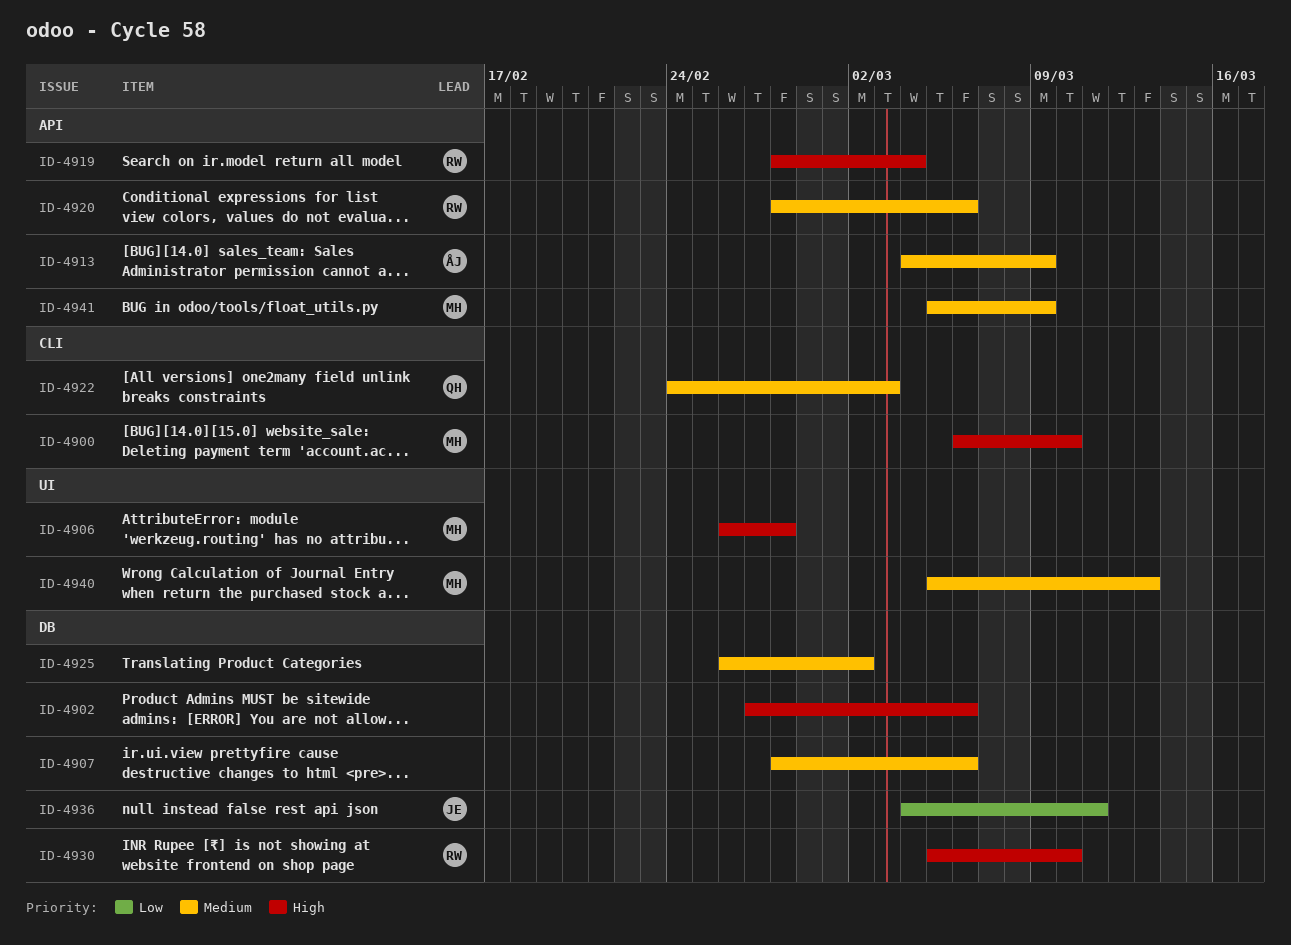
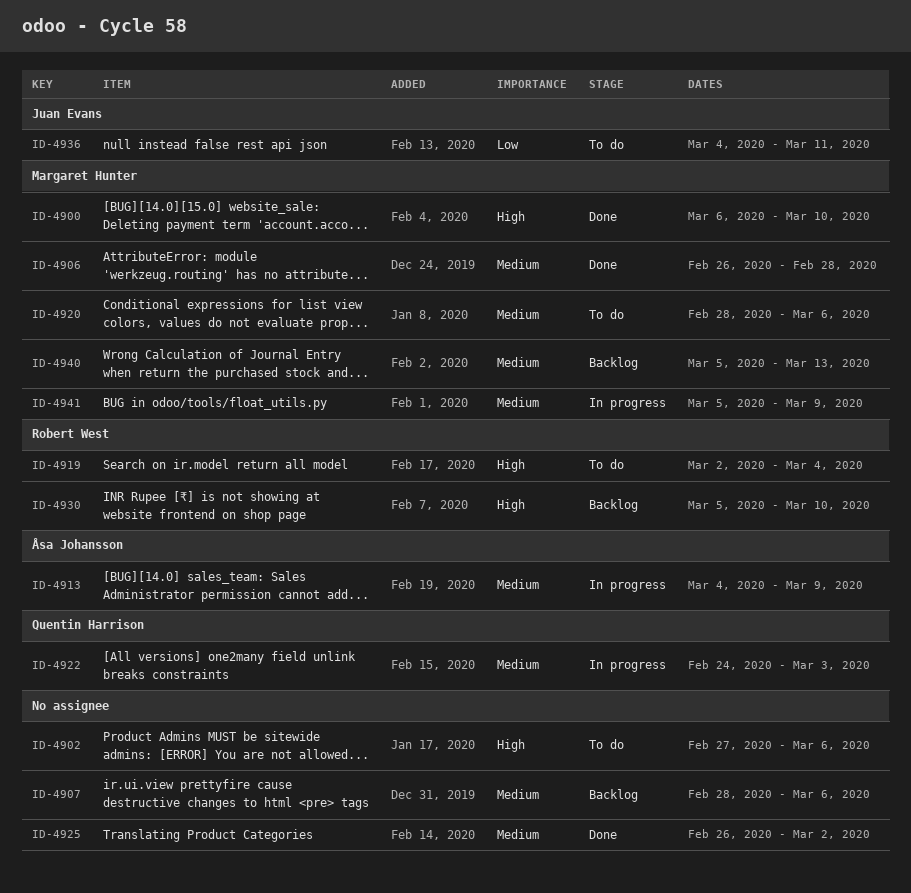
ID-4906, priority: High -> Medium
ID-4919, start: Feb 28 -> Mar 2
ID-4920, owner: Robert West -> Margaret Hunter

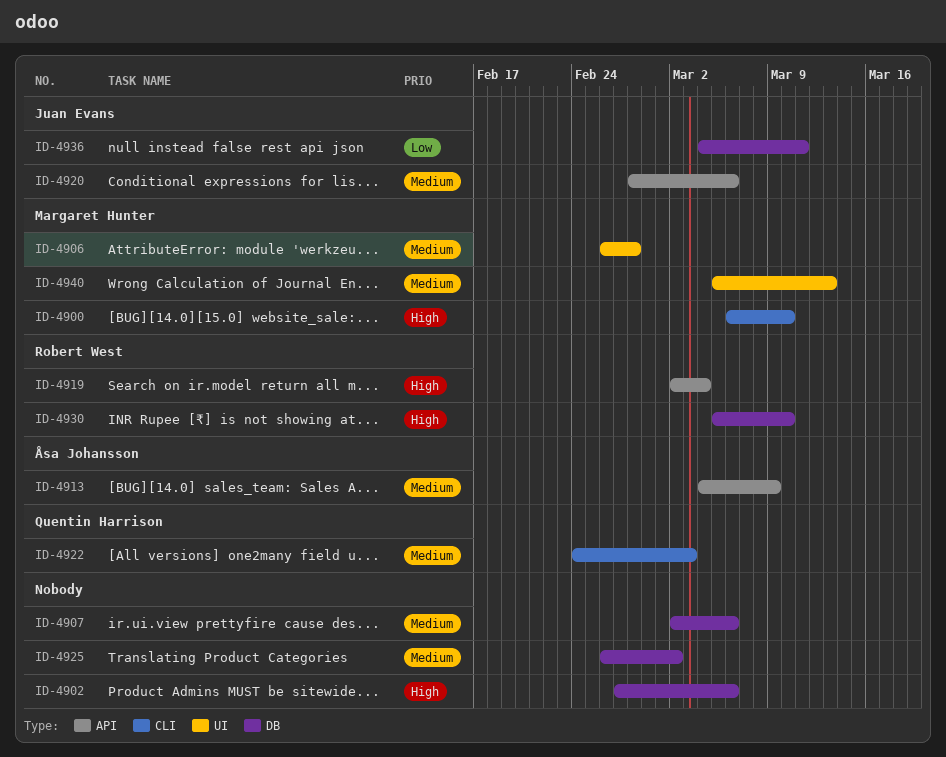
ID-4907, start: Feb 28 -> Mar 2
ID-4920, owner: Margaret Hunter -> Juan Evans
ID-4941: present -> none

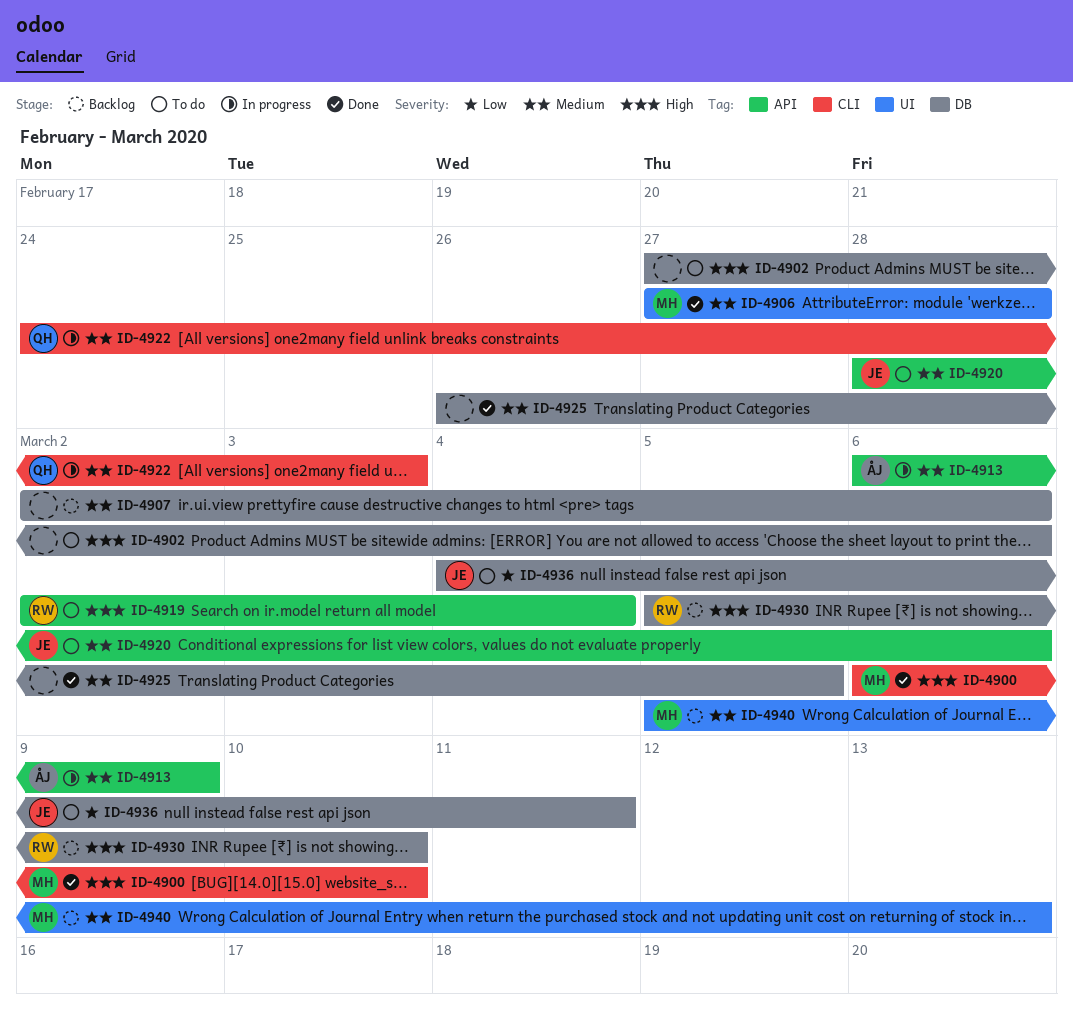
ID-4906, start: Feb 26 -> Feb 27
ID-4913, start: Mar 4 -> Mar 6
ID-4925, due: Mar 2 -> Mar 5

